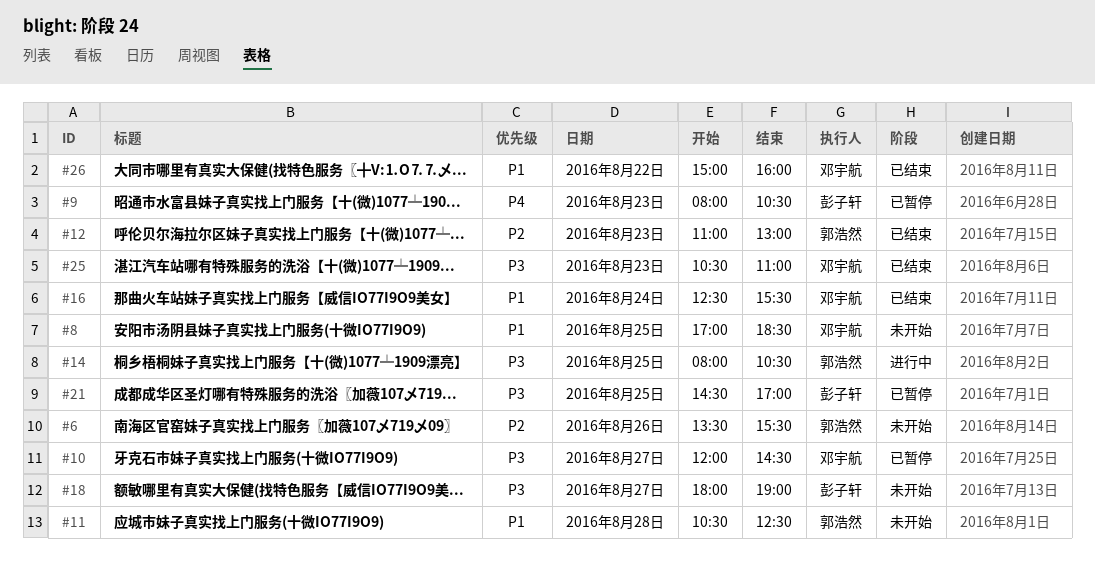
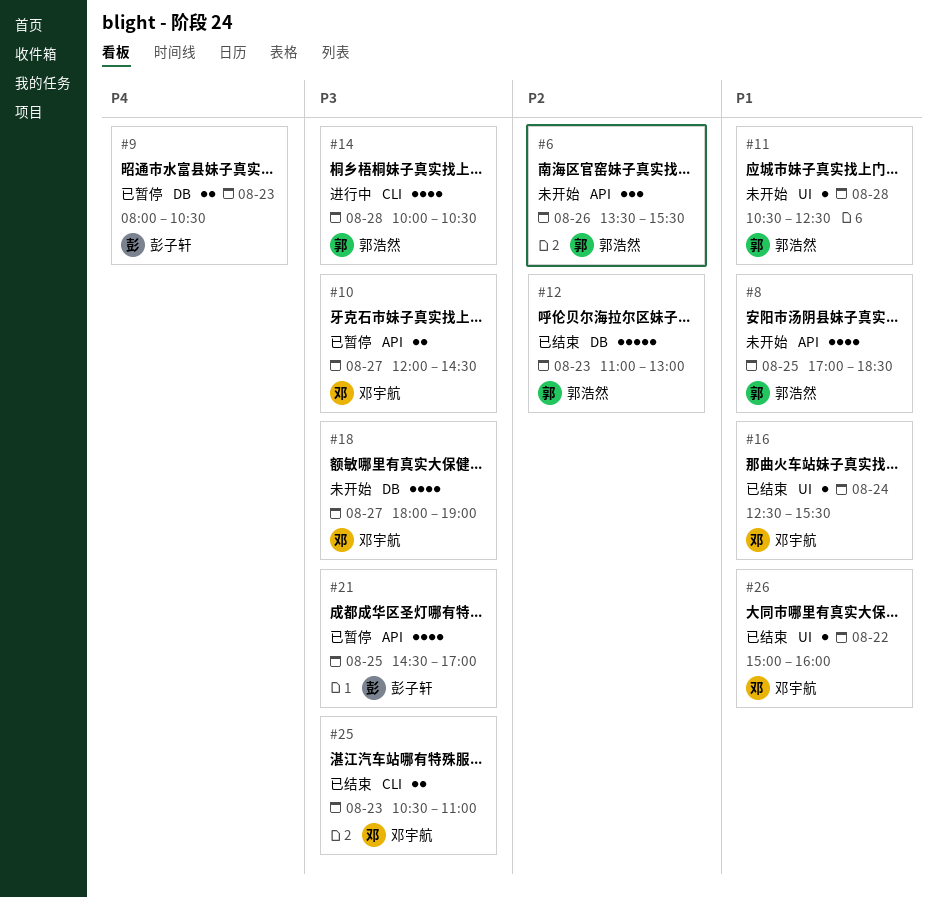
#8, owner: 邓宇航 -> 郭浩然
#14, day: Aug 25 -> Aug 28
#14, begins: 08:00 -> 10:00
#18, owner: 彭子轩 -> 邓宇航

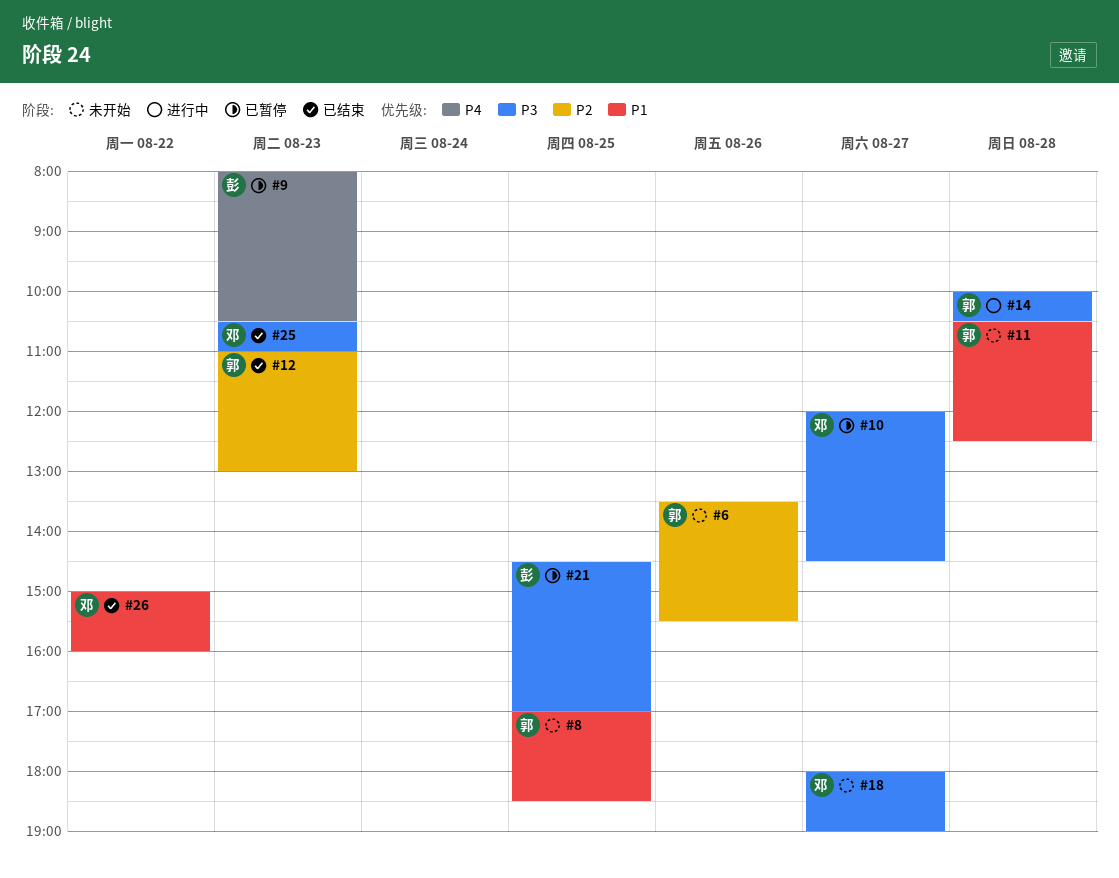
#16: present -> none

